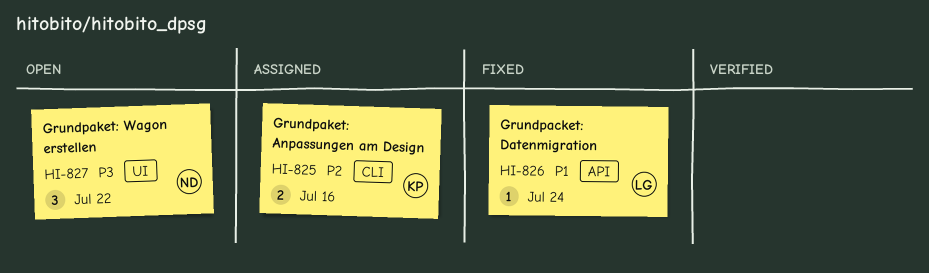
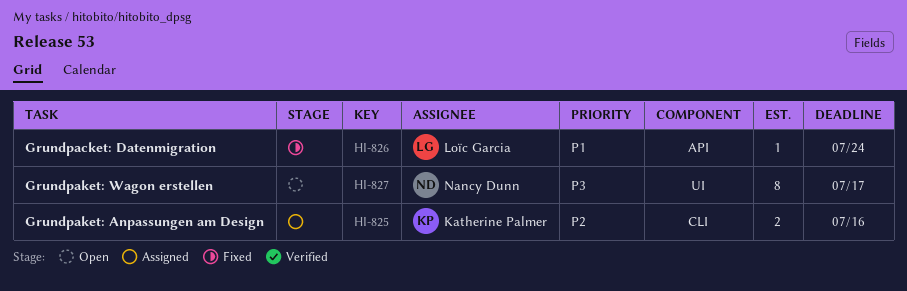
HI-827, estimate: 3 -> 8
HI-827, due: Jul 22 -> Jul 17

